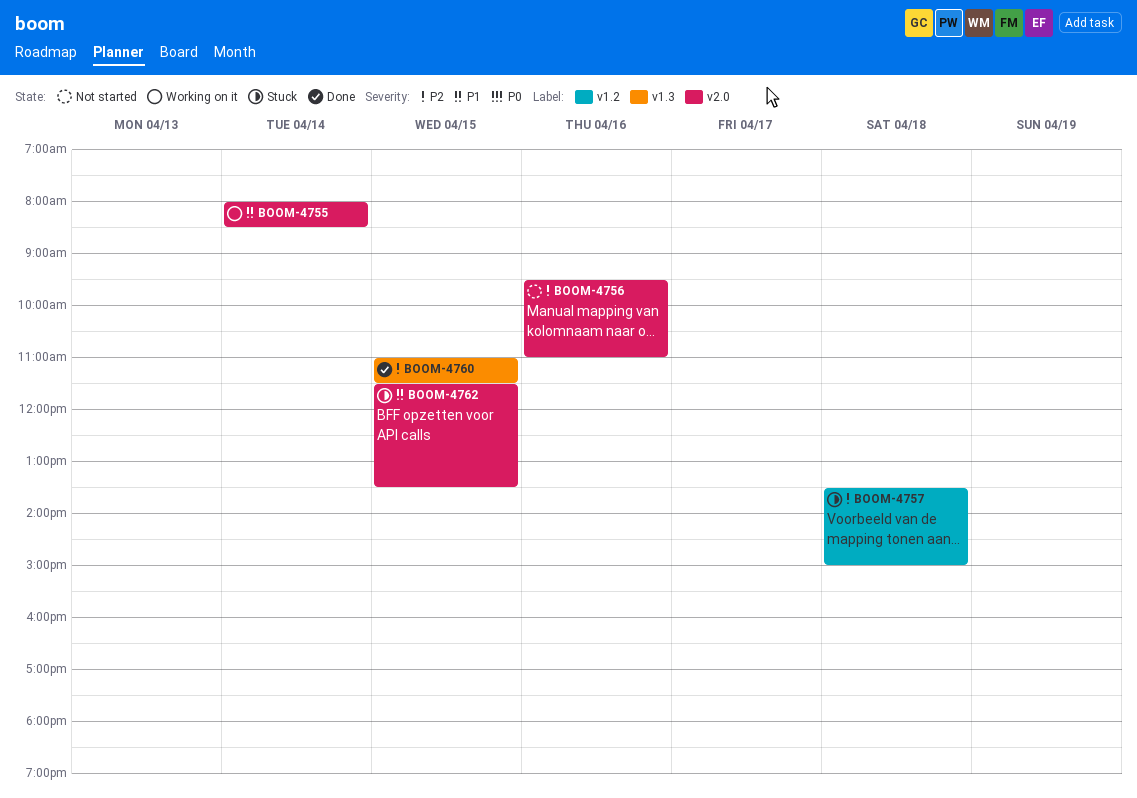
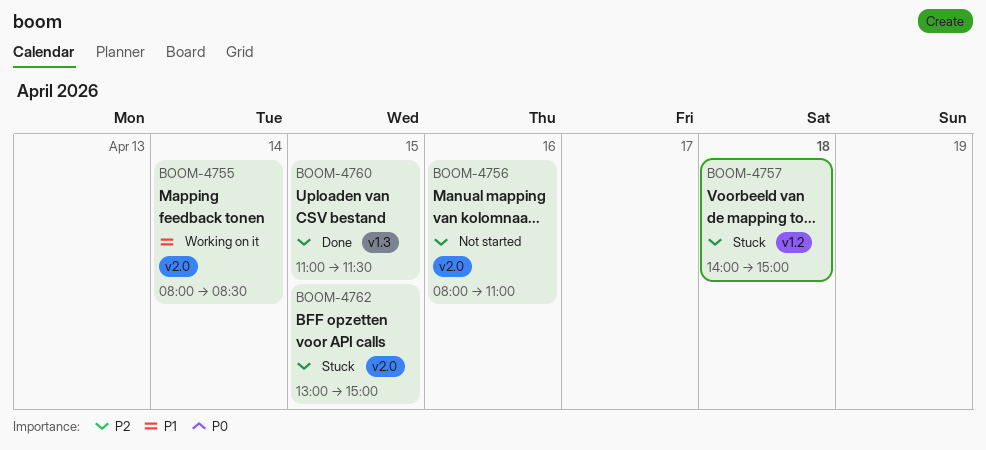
BOOM-4756, begins: 09:30 -> 08:00
BOOM-4757, begins: 13:30 -> 14:00
BOOM-4762, priority: P1 -> P2
BOOM-4762, begins: 11:30 -> 13:00
BOOM-4762, ends: 13:30 -> 15:00

